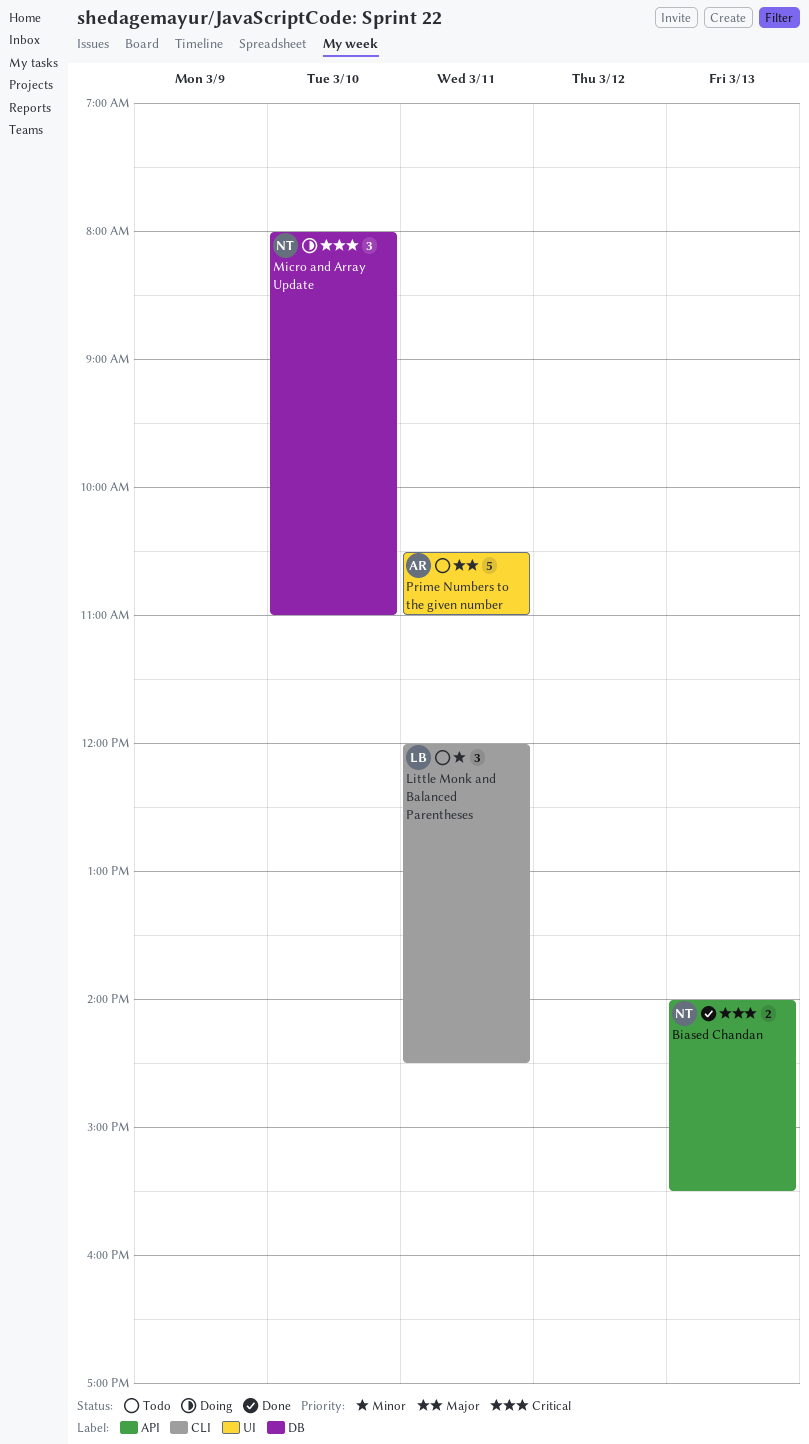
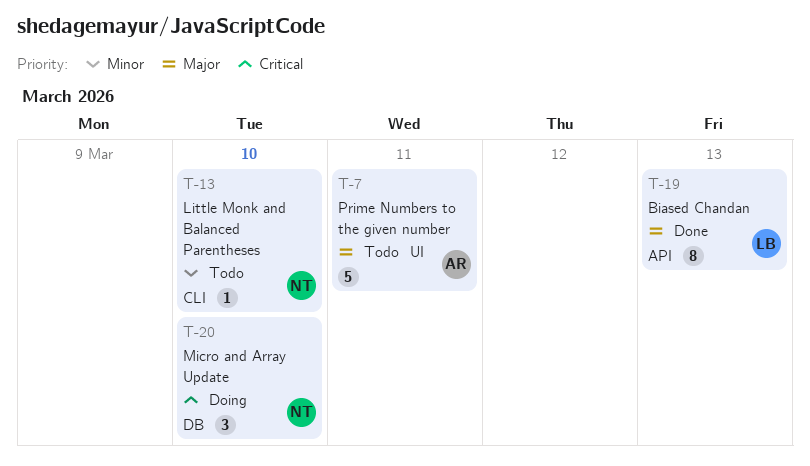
Biased Chandan, owner: NT -> LB
Biased Chandan, priority: Critical -> Major
Biased Chandan, estimate: 2 -> 8
Little Monk and Balanced Parentheses, owner: LB -> NT
Little Monk and Balanced Parentheses, estimate: 3 -> 1
Little Monk and Balanced Parentheses, day: Mar 11 -> Mar 10

